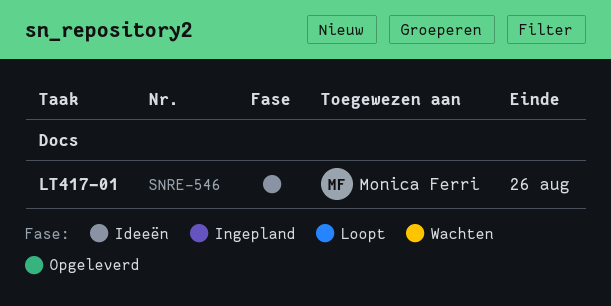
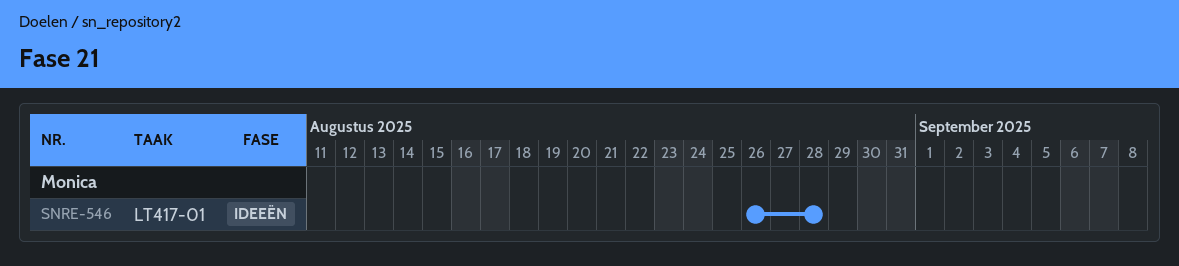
SNRE-546, due: Aug 26 -> Aug 28

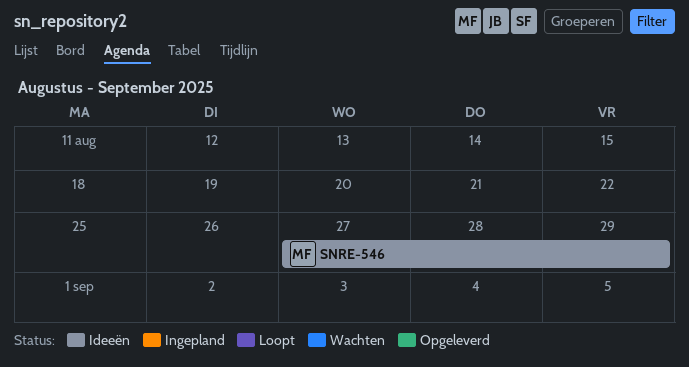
SNRE-546, start: Aug 26 -> Aug 27
SNRE-546, due: Aug 28 -> Aug 29

